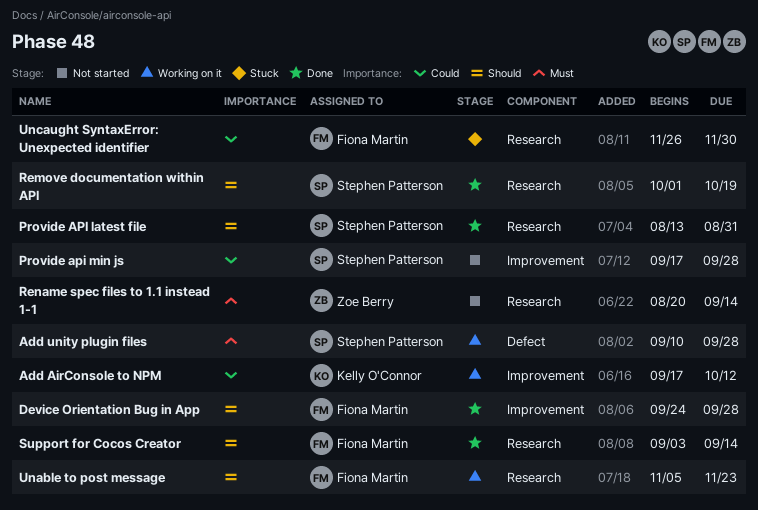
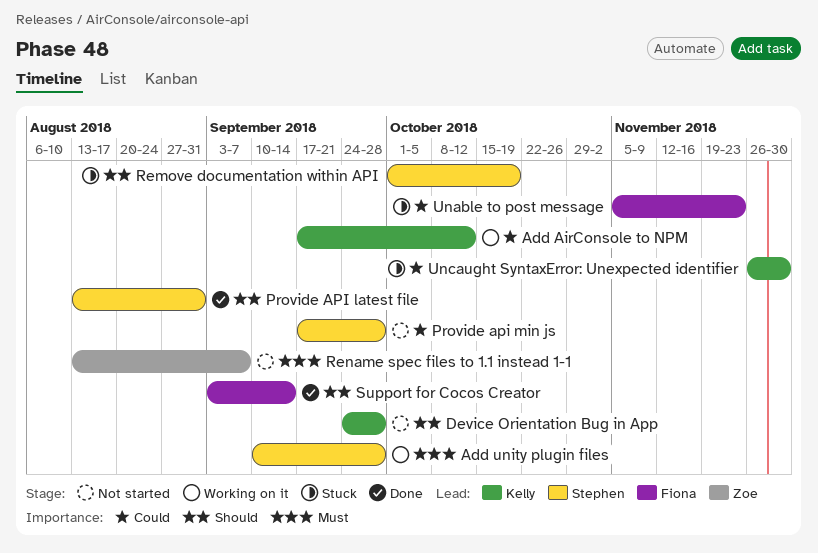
Device Orientation Bug in App, status: Done -> Not started
Device Orientation Bug in App, owner: Fiona Martin -> Kelly O'Connor
Remove documentation within API, status: Done -> Stuck
Rename spec files to 1.1 instead 1-1, start: Aug 20 -> Aug 13
Rename spec files to 1.1 instead 1-1, due: Sep 14 -> Sep 7
Unable to post message, status: Working on it -> Stuck
Unable to post message, priority: Should -> Could
Uncaught SyntaxError: Unexpected identifier, owner: Fiona Martin -> Kelly O'Connor

